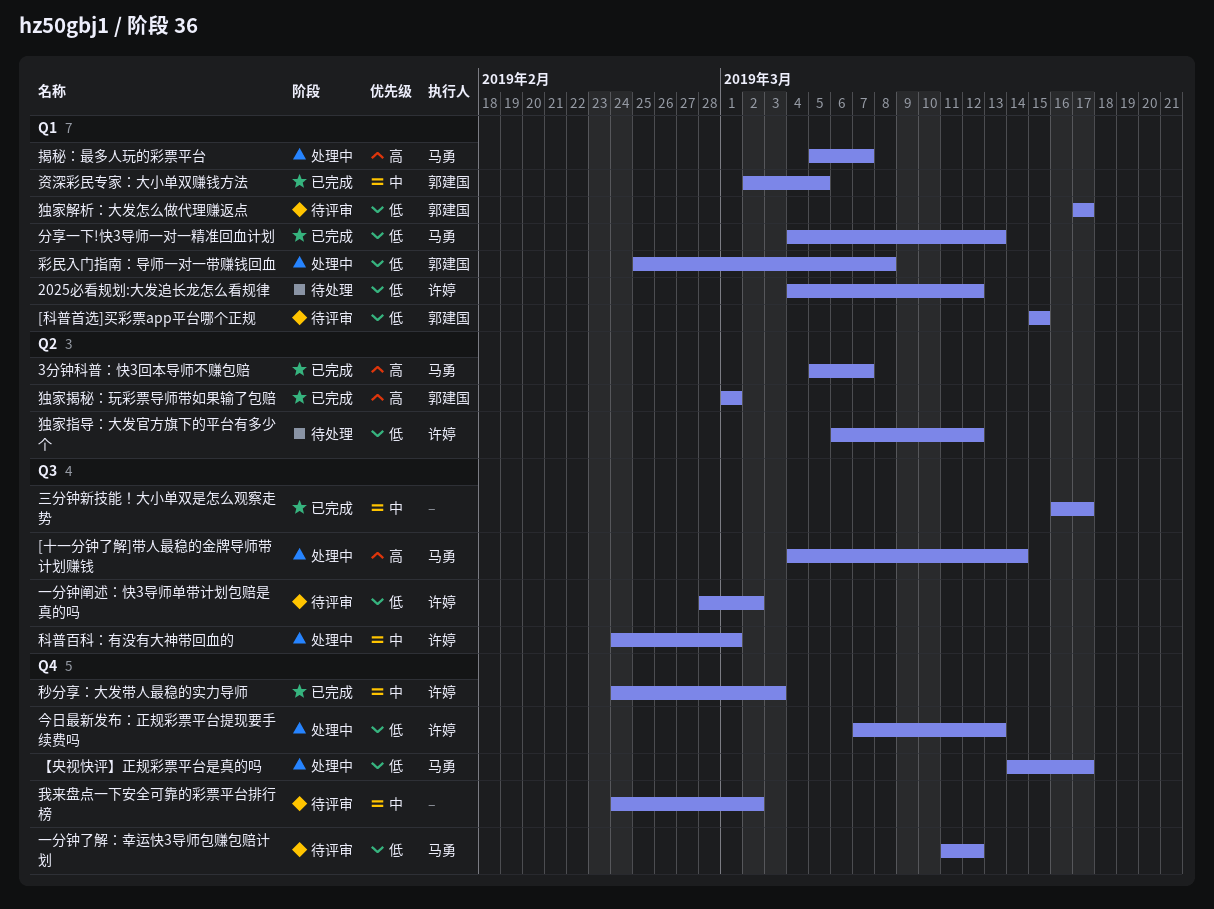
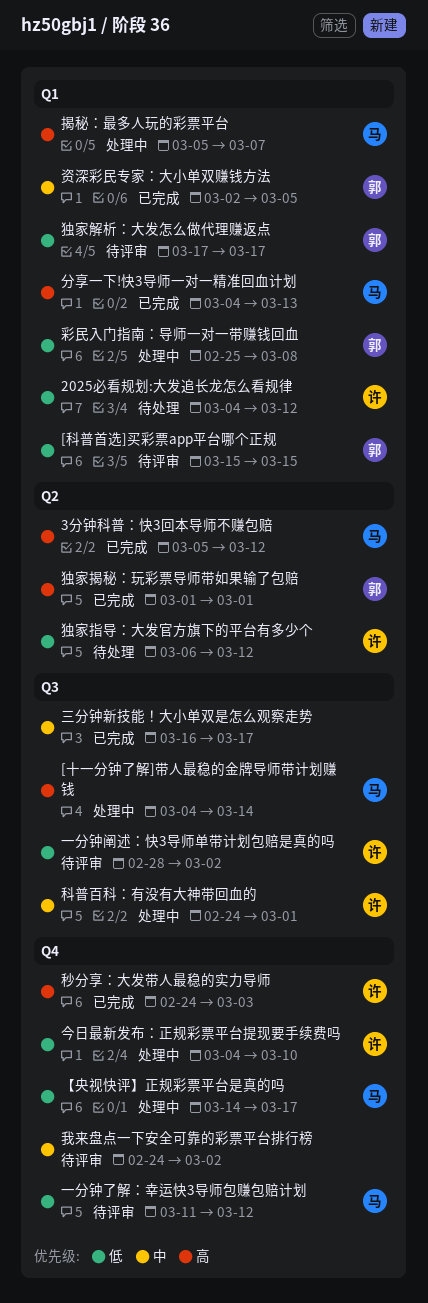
3分钟科普：快3回本导师不赚包赔, due: Mar 7 -> Mar 12
今日最新发布：正规彩票平台提现要手续费吗, start: Mar 7 -> Mar 4
今日最新发布：正规彩票平台提现要手续费吗, due: Mar 13 -> Mar 10
分享一下!快3导师一对一精准回血计划, priority: 低 -> 高
秒分享：大发带人最稳的实力导师, priority: 中 -> 高

